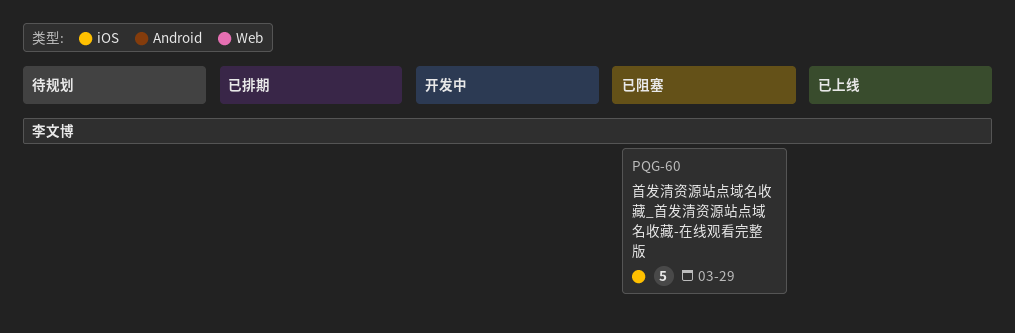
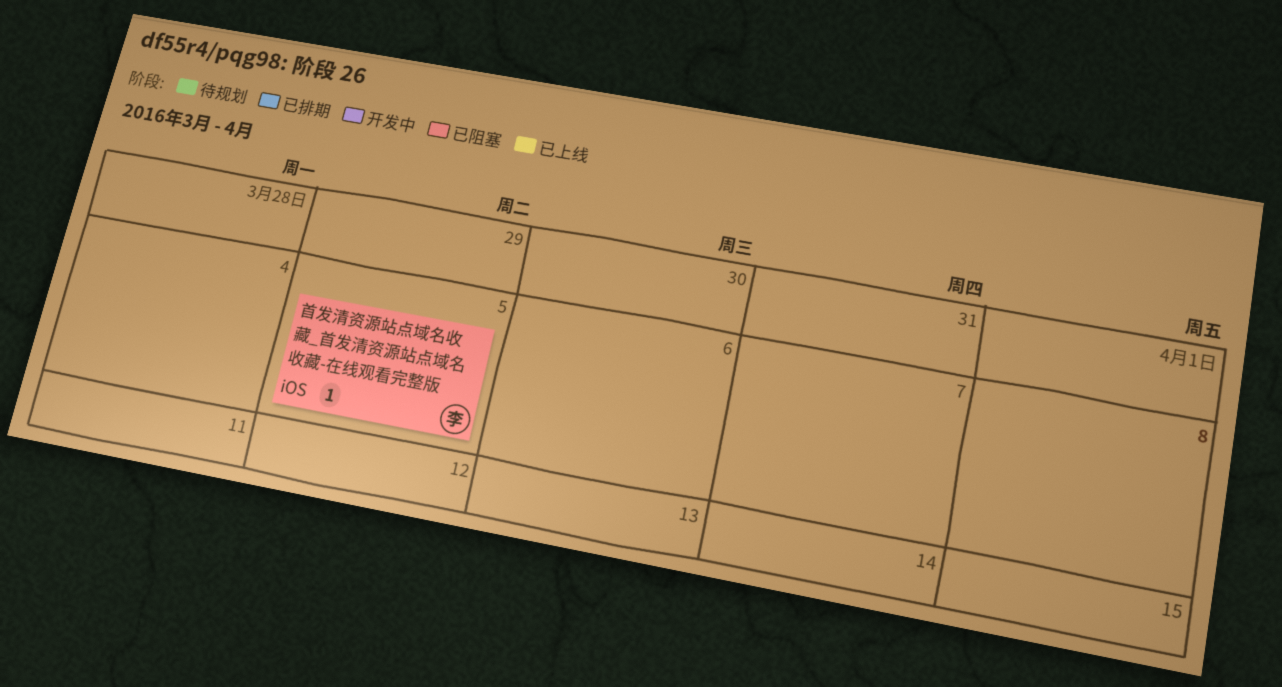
首发清资源站点域名收藏_首发清资源站点域名收藏-在线观看完整版, estimate: 5 -> 1
首发清资源站点域名收藏_首发清资源站点域名收藏-在线观看完整版, due: Mar 29 -> Apr 5

